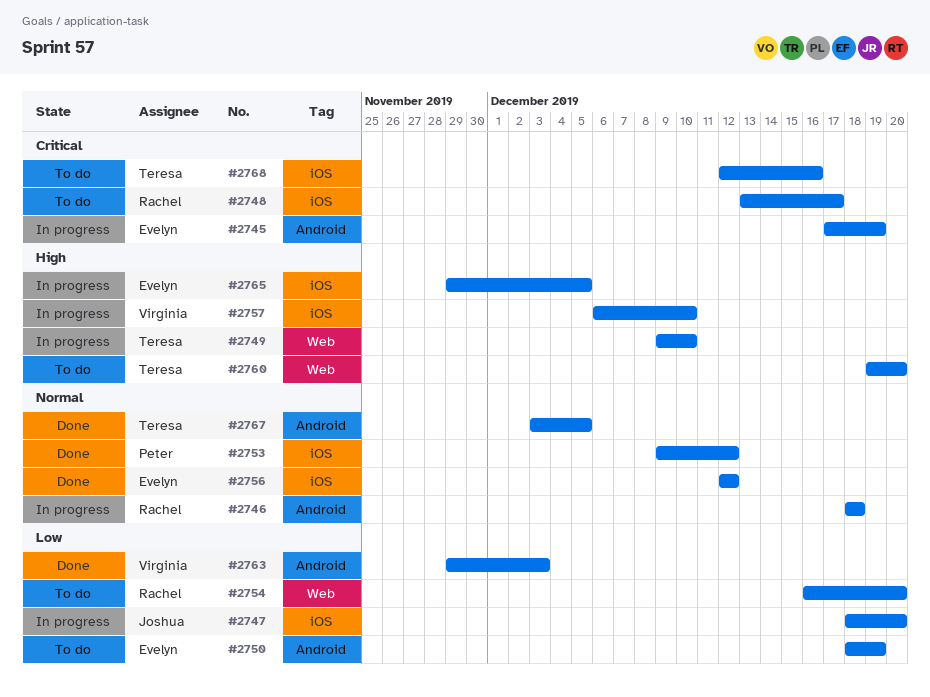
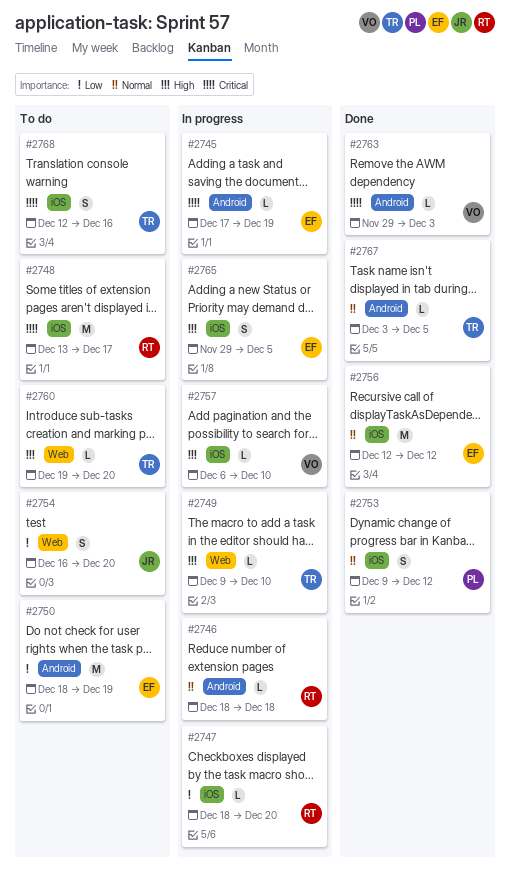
#2747, owner: Joshua -> Rachel
#2754, owner: Rachel -> Joshua
#2763, priority: Low -> Critical

